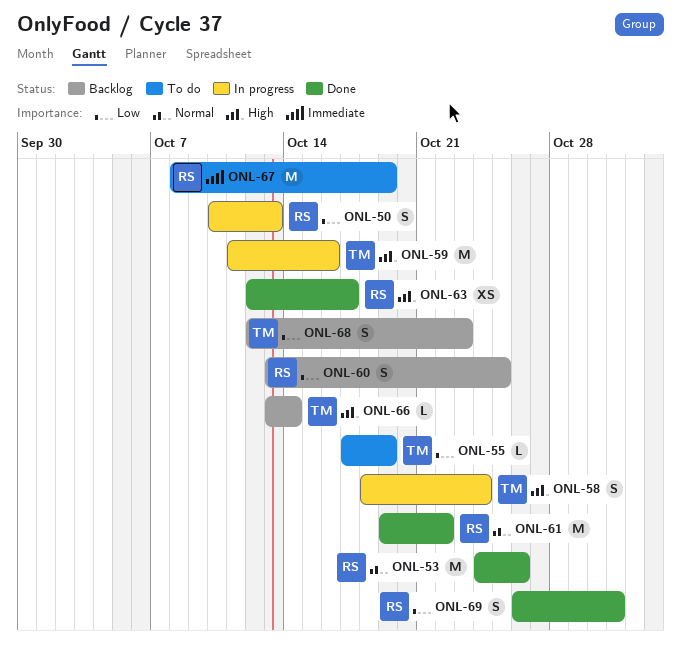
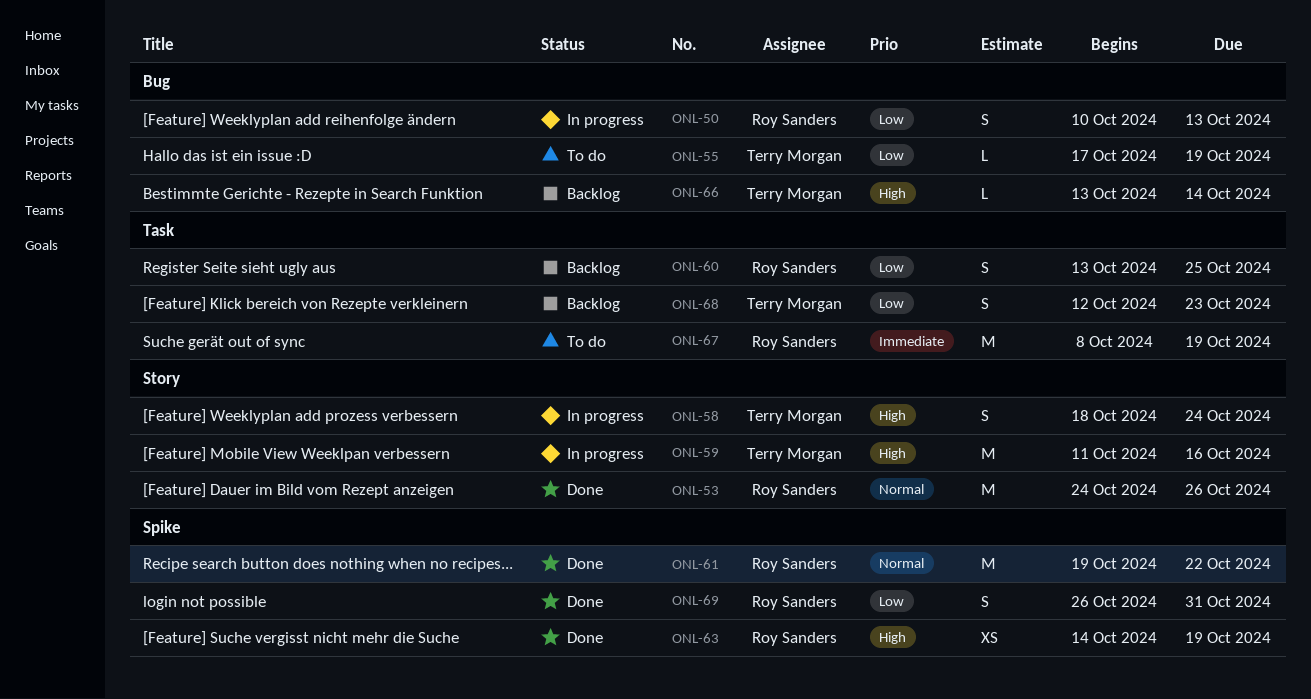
ONL-63, start: Oct 12 -> Oct 14
ONL-63, due: Oct 17 -> Oct 19

